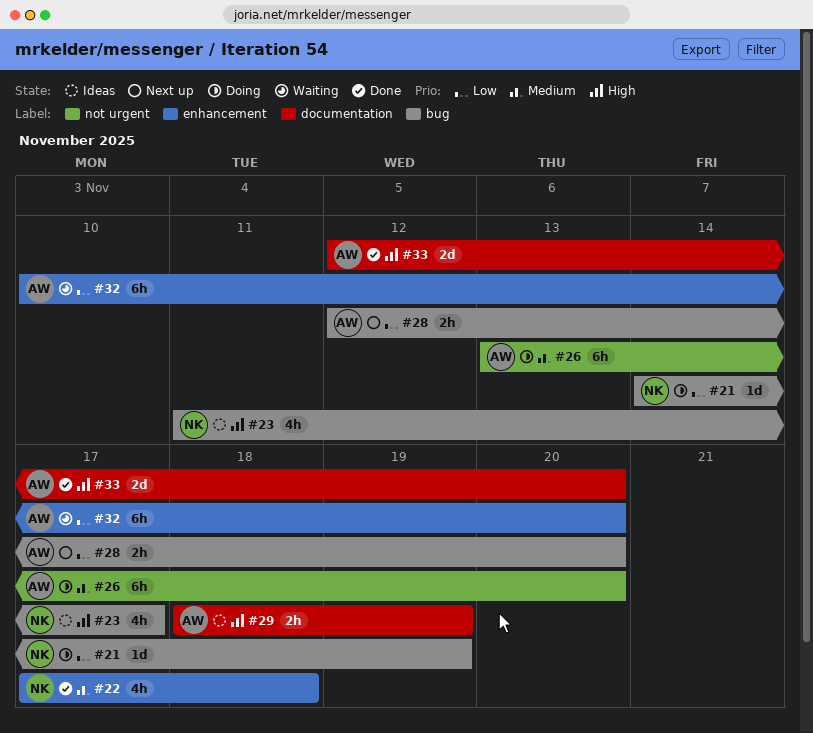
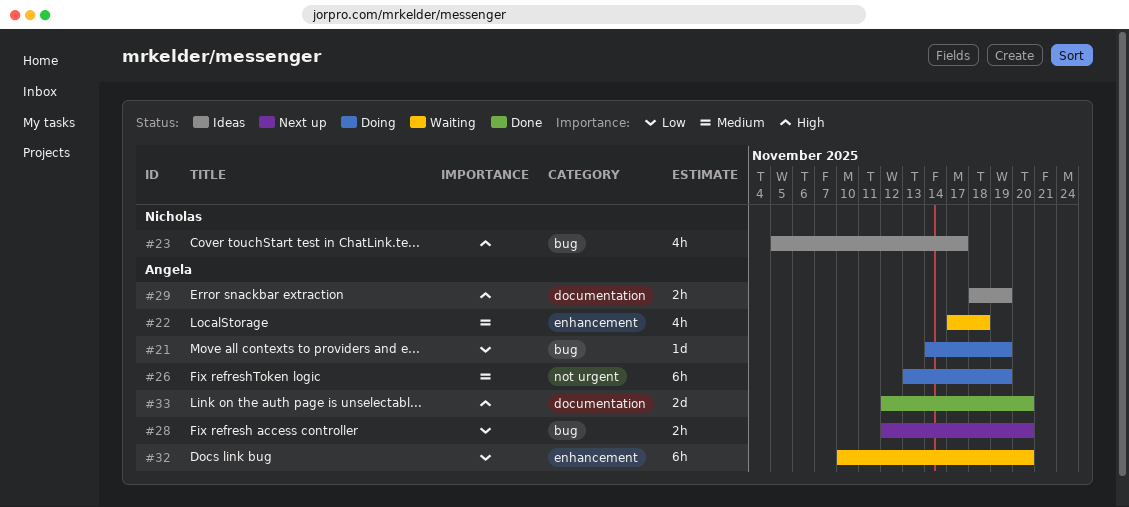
#21, owner: Nicholas -> Angela
#22, status: Done -> Waiting
#22, owner: Nicholas -> Angela
#23, start: Nov 11 -> Nov 5
#26, due: Nov 20 -> Nov 19

